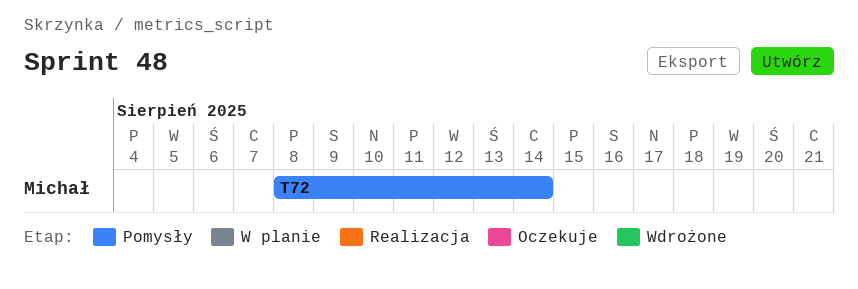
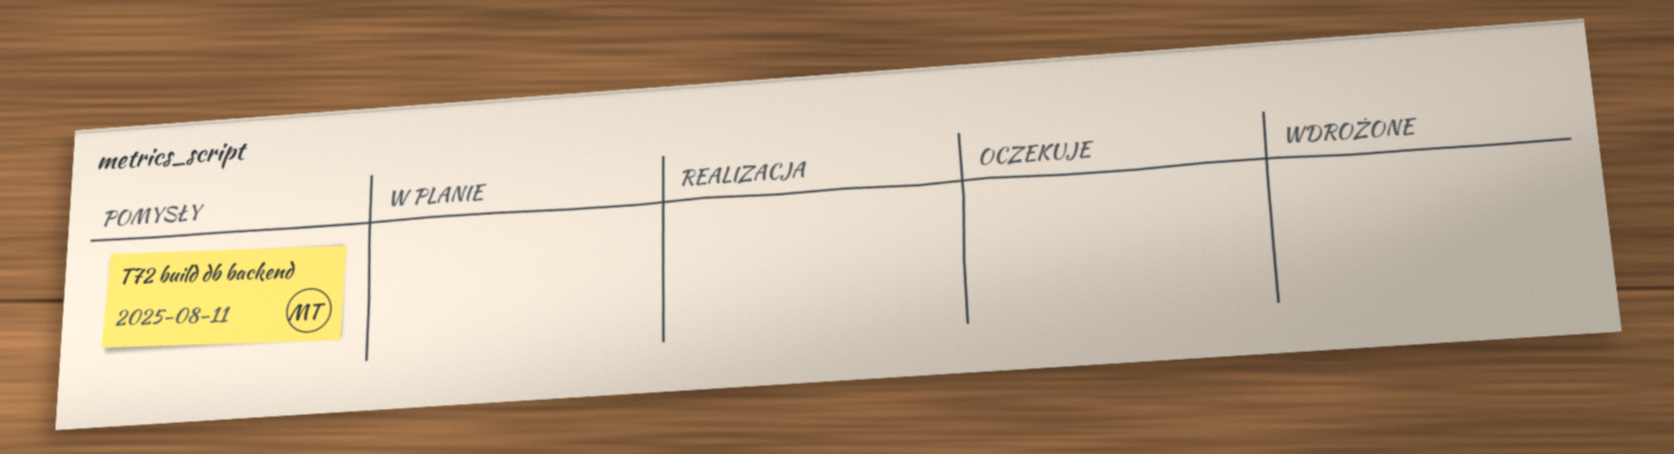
T72, due: Aug 14 -> Aug 11

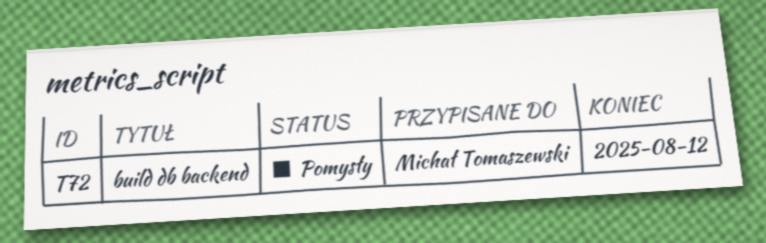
T72, due: Aug 11 -> Aug 12

